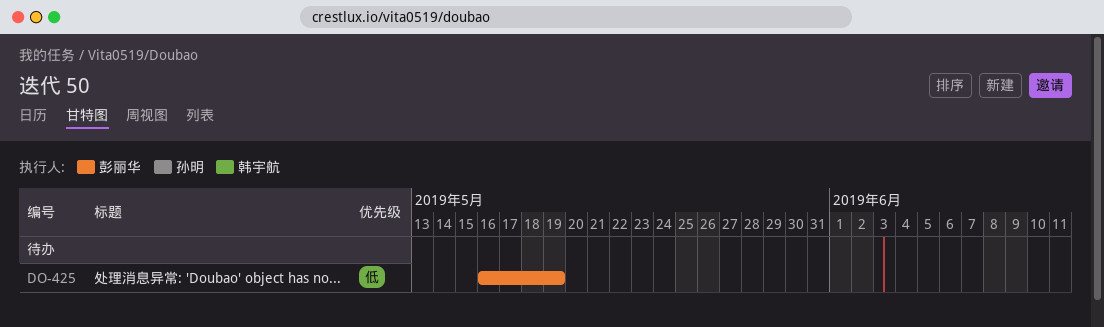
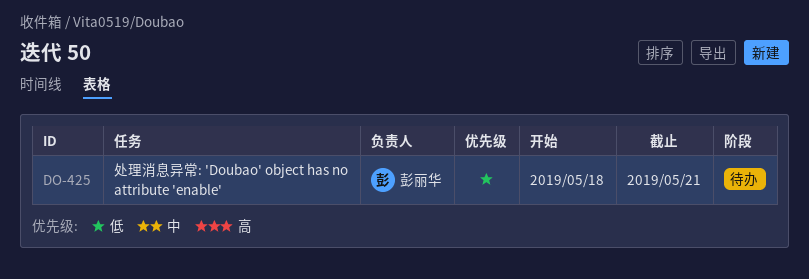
DO-425, start: May 16 -> May 18
DO-425, due: May 19 -> May 21

